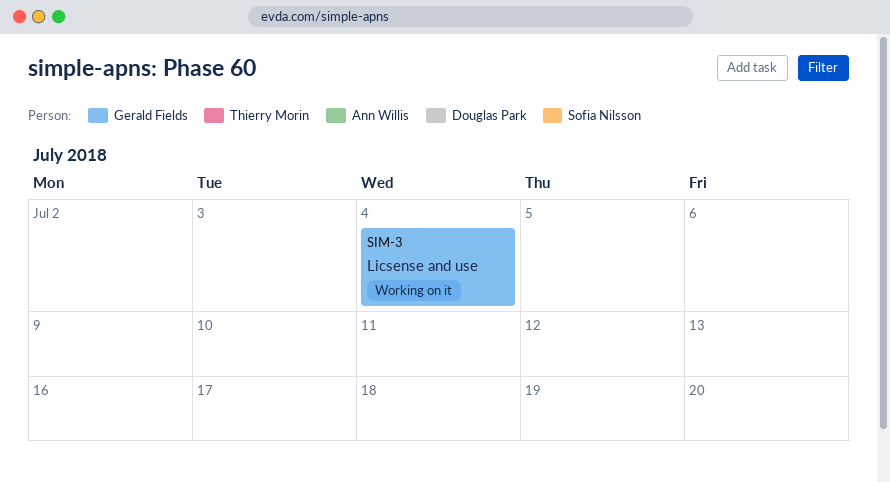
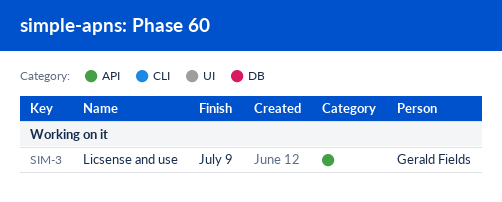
SIM-3, due: Jul 4 -> Jul 9

